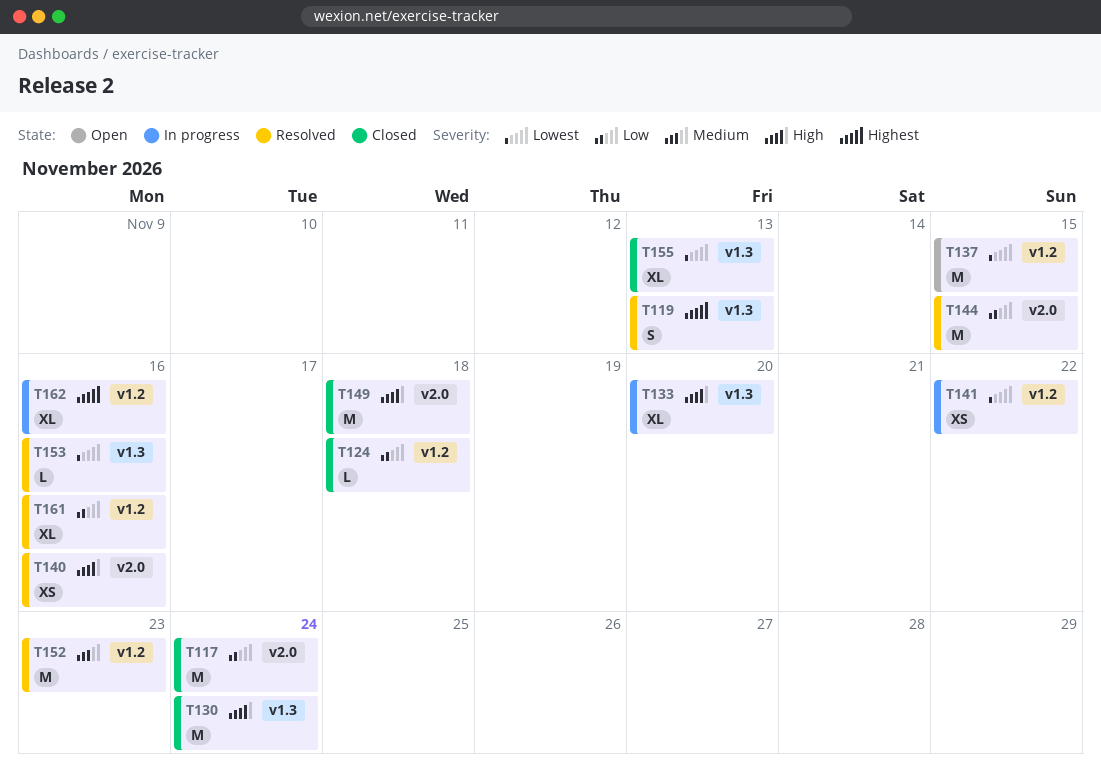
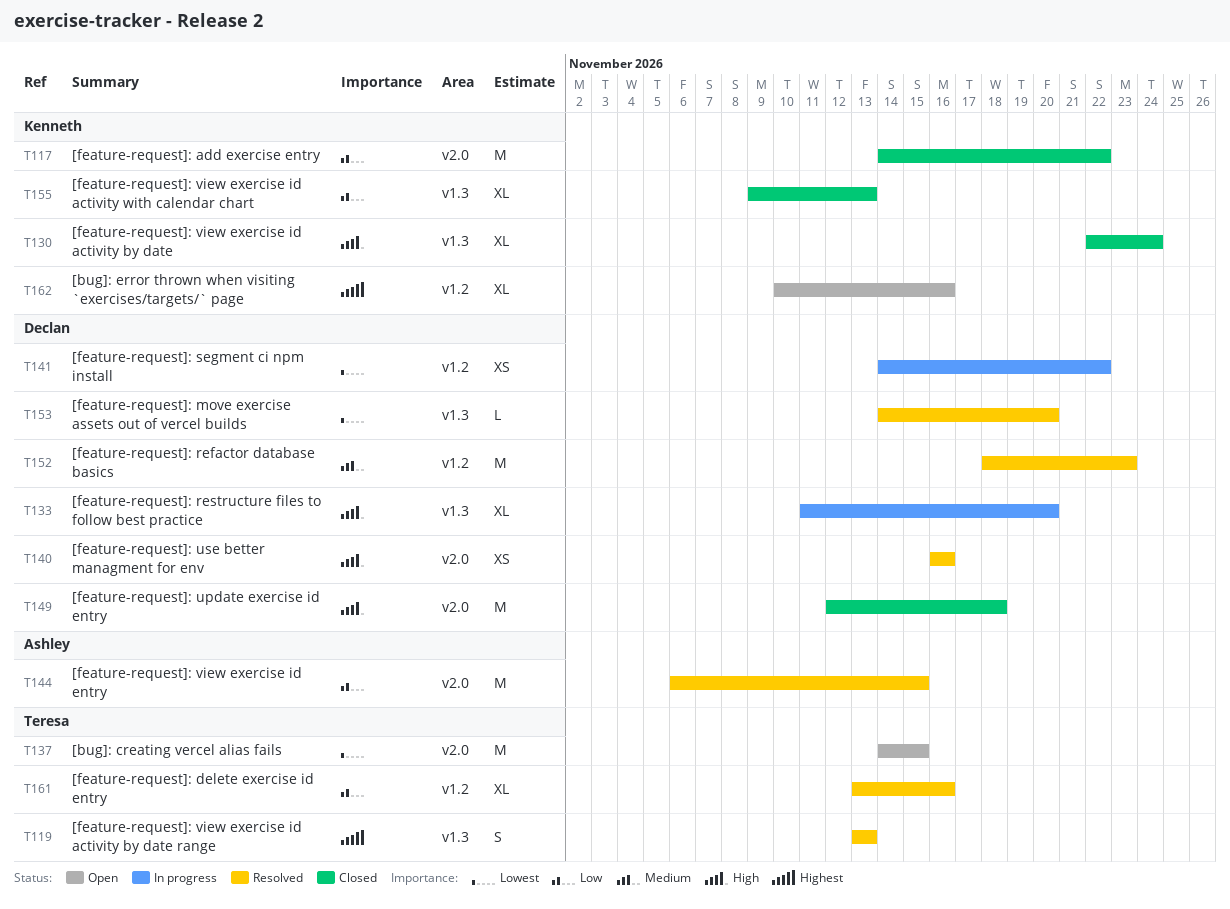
T117, due: Nov 24 -> Nov 22
T124: present -> none
T130, estimate: M -> XL
T137, label: v1.2 -> v2.0
T153, due: Nov 16 -> Nov 20
T155, priority: Lowest -> Low
T162, status: In progress -> Open

